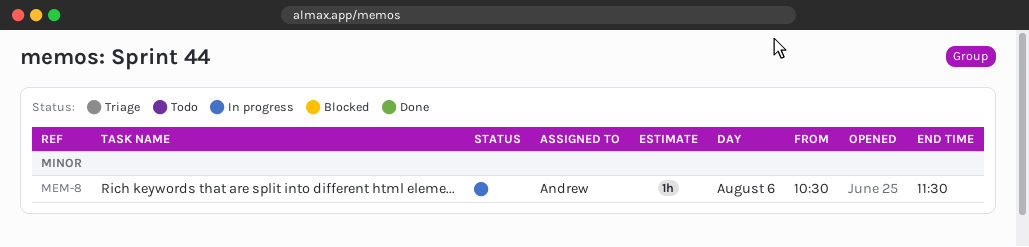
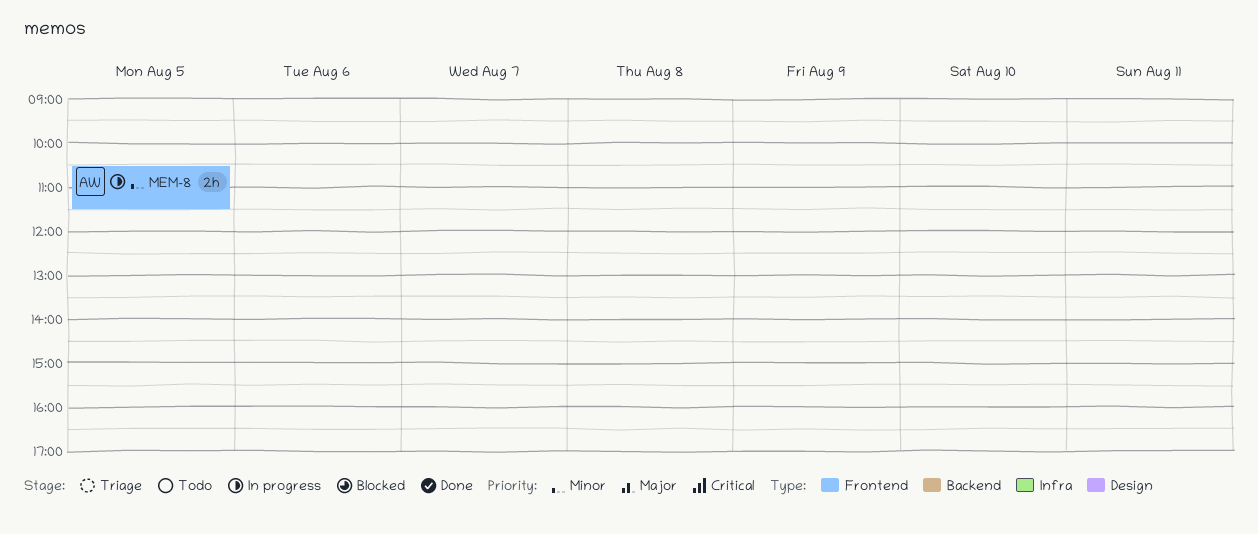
MEM-8, estimate: 1h -> 2h
MEM-8, day: Aug 6 -> Aug 5

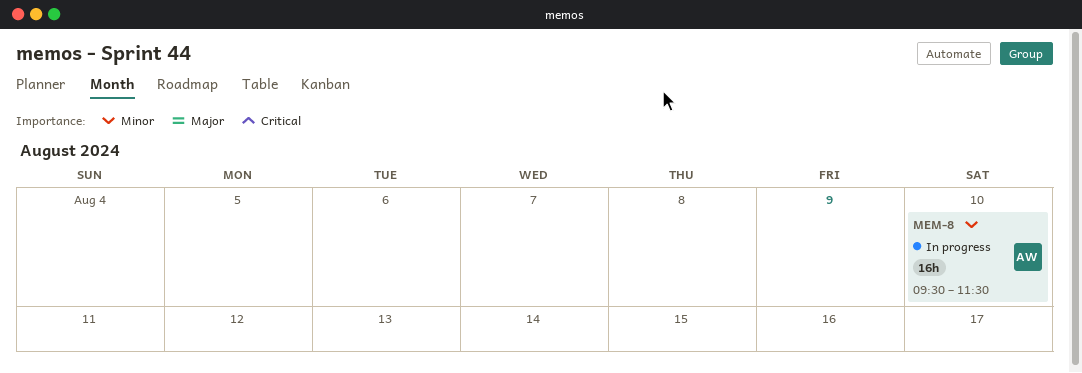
MEM-8, estimate: 2h -> 16h
MEM-8, day: Aug 5 -> Aug 10
MEM-8, begins: 10:30 -> 09:30

